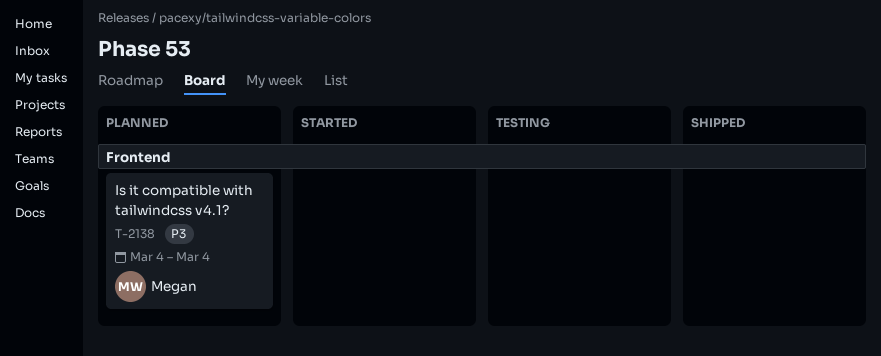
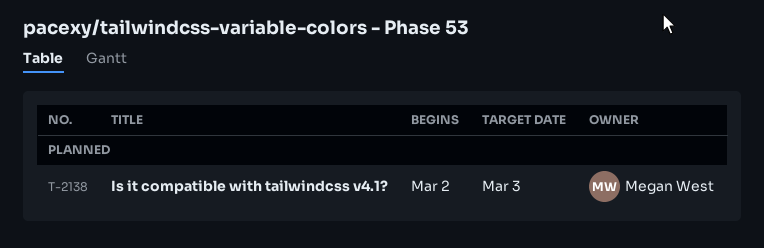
T-2138, start: Mar 4 -> Mar 2
T-2138, due: Mar 4 -> Mar 3

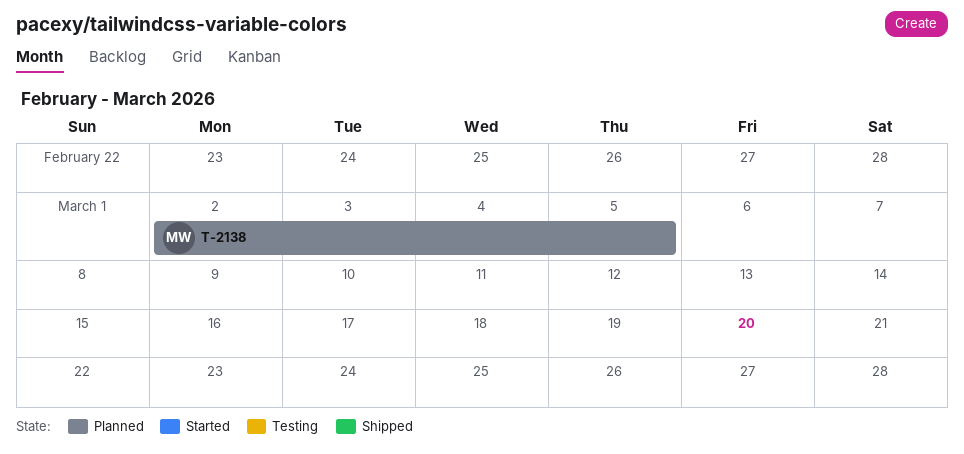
T-2138, due: Mar 3 -> Mar 5

